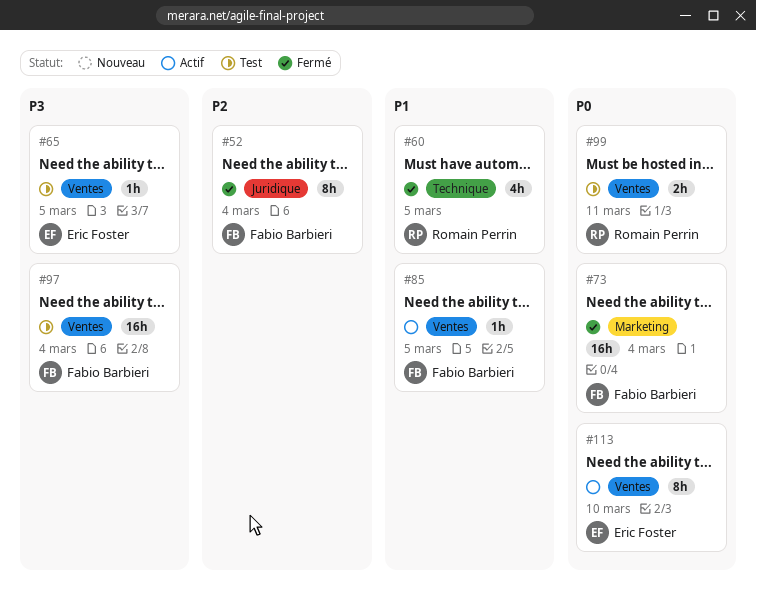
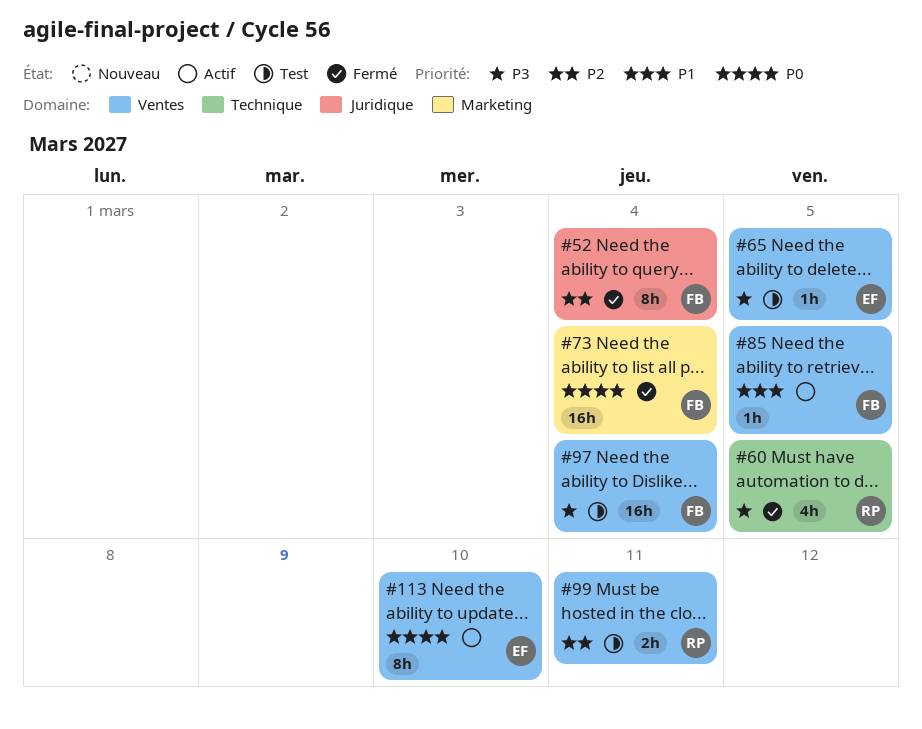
#60, priority: P1 -> P3
#99, priority: P0 -> P2

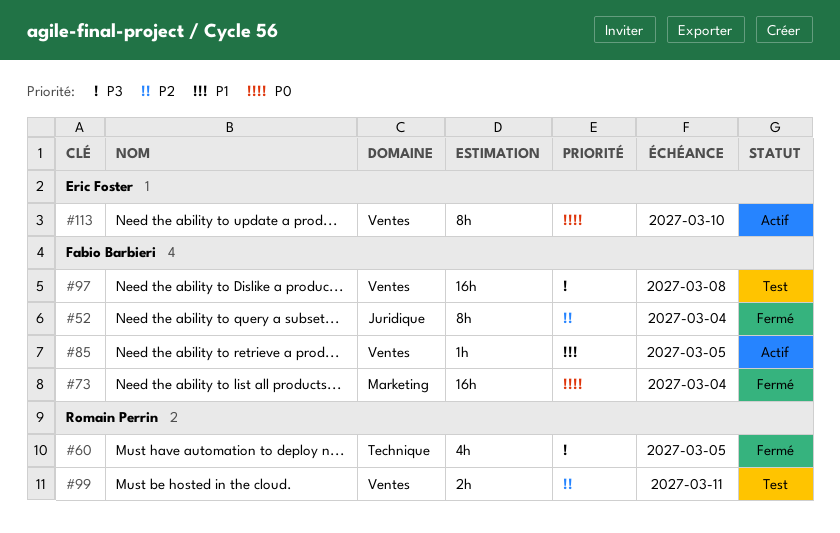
#65: present -> none
#97, due: Mar 4 -> Mar 8

